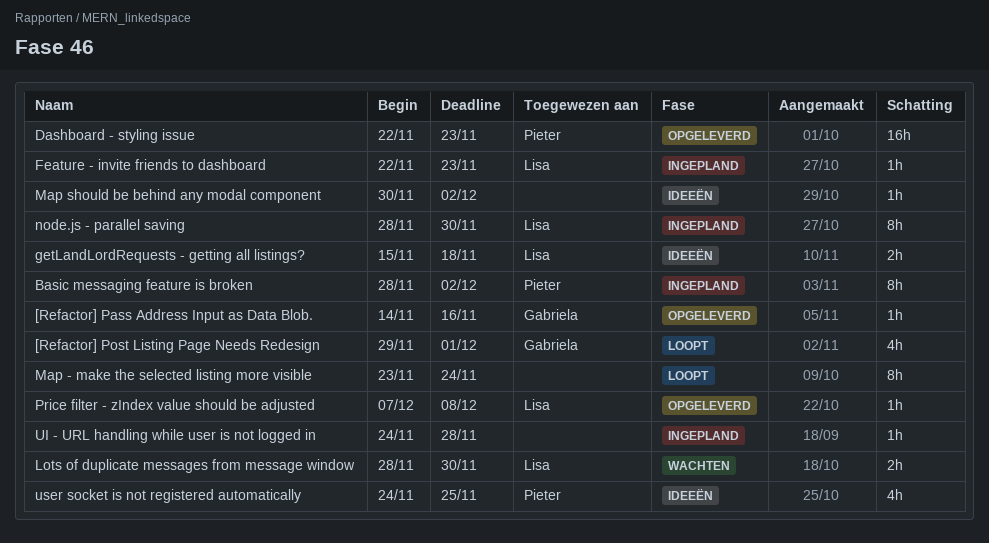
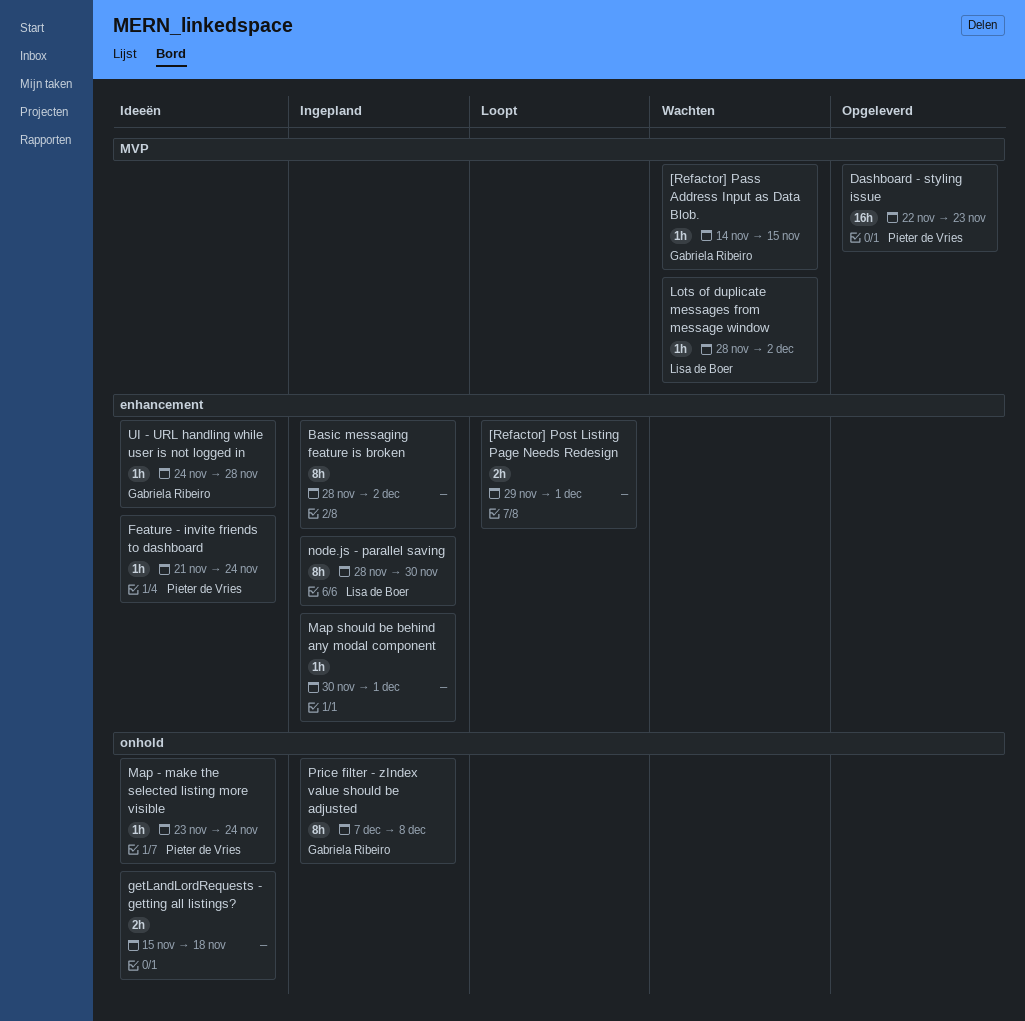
[Refactor] Pass Address Input as Data Blob., status: Opgeleverd -> Wachten
[Refactor] Pass Address Input as Data Blob., due: Nov 16 -> Nov 15
[Refactor] Post Listing Page Needs Redesign, owner: Gabriela Ribeiro -> none
[Refactor] Post Listing Page Needs Redesign, estimate: 4h -> 2h
Basic messaging feature is broken, owner: Pieter de Vries -> none
Feature - invite friends to dashboard, status: Ingepland -> Ideeën
Feature - invite friends to dashboard, owner: Lisa de Boer -> Pieter de Vries
Feature - invite friends to dashboard, start: Nov 22 -> Nov 21
Feature - invite friends to dashboard, due: Nov 23 -> Nov 24
getLandLordRequests - getting all listings?, owner: Lisa de Boer -> none
Lots of duplicate messages from message window, estimate: 2h -> 1h
Lots of duplicate messages from message window, due: Nov 30 -> Dec 2
Map - make the selected listing more visible, status: Loopt -> Ideeën
Map - make the selected listing more visible, owner: none -> Pieter de Vries
Map - make the selected listing more visible, estimate: 8h -> 1h
Map should be behind any modal component, status: Ideeën -> Ingepland
Map should be behind any modal component, due: Dec 2 -> Dec 1
Price filter - zIndex value should be adjusted, status: Opgeleverd -> Ingepland
Price filter - zIndex value should be adjusted, owner: Lisa de Boer -> Gabriela Ribeiro
Price filter - zIndex value should be adjusted, estimate: 1h -> 8h
UI - URL handling while user is not logged in, status: Ingepland -> Ideeën
UI - URL handling while user is not logged in, owner: none -> Gabriela Ribeiro
user socket is not registered automatically: present -> none

